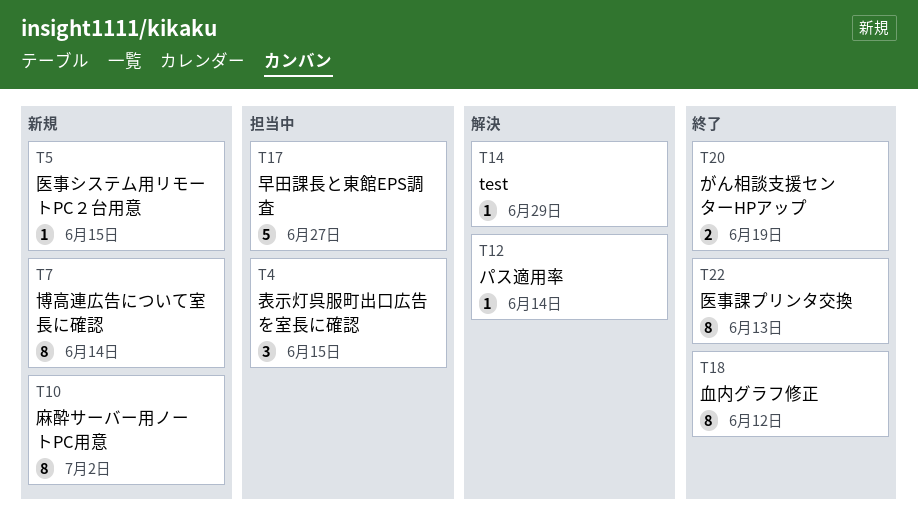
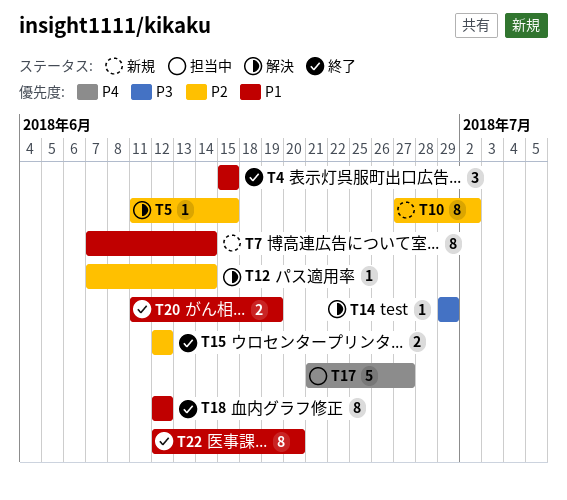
T4, status: 担当中 -> 終了
T5, status: 新規 -> 解決
T15: none -> present
T22, due: Jun 13 -> Jun 20

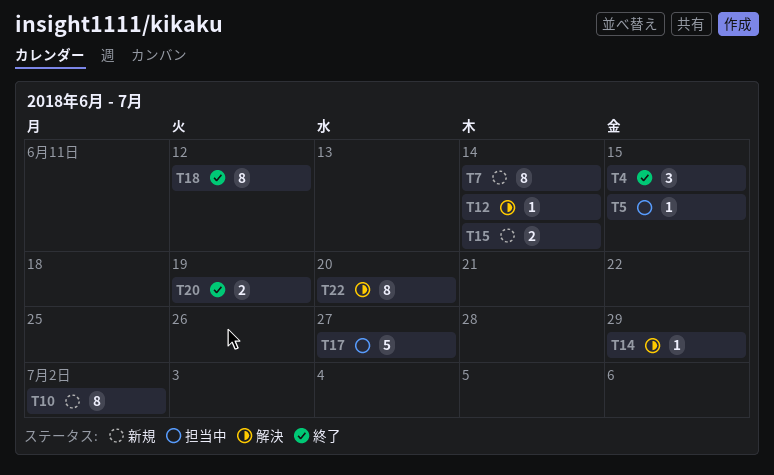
T5, status: 解決 -> 担当中
T15, status: 終了 -> 新規
T15, due: Jun 12 -> Jun 14
T22, status: 終了 -> 解決

